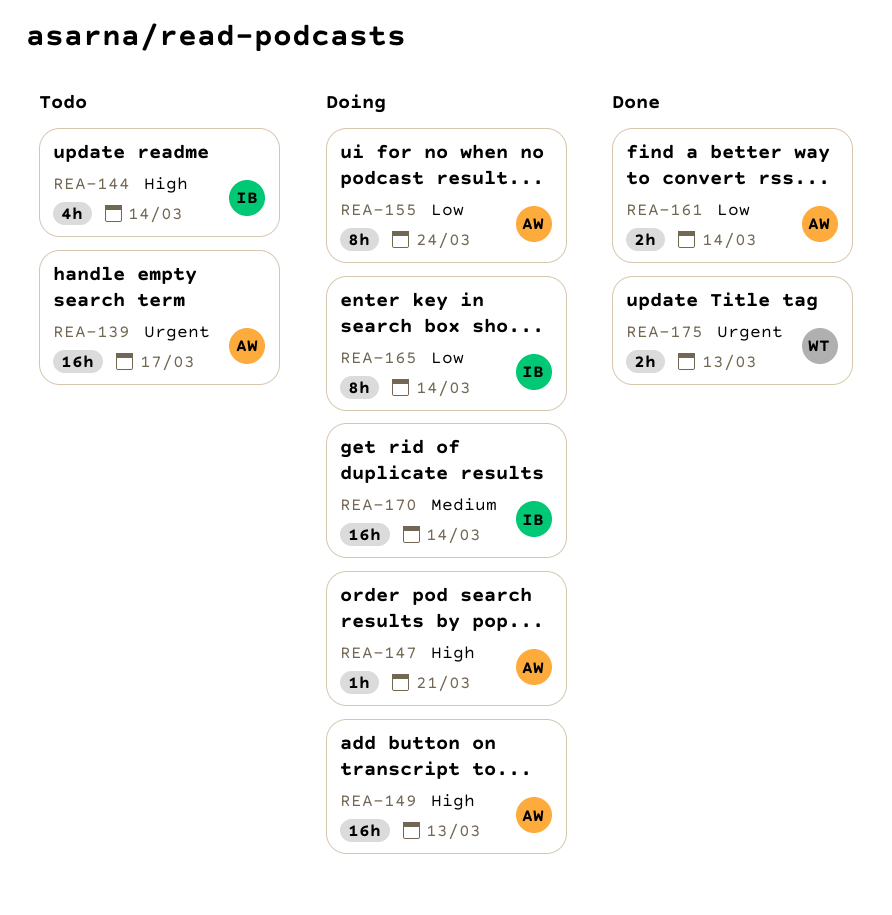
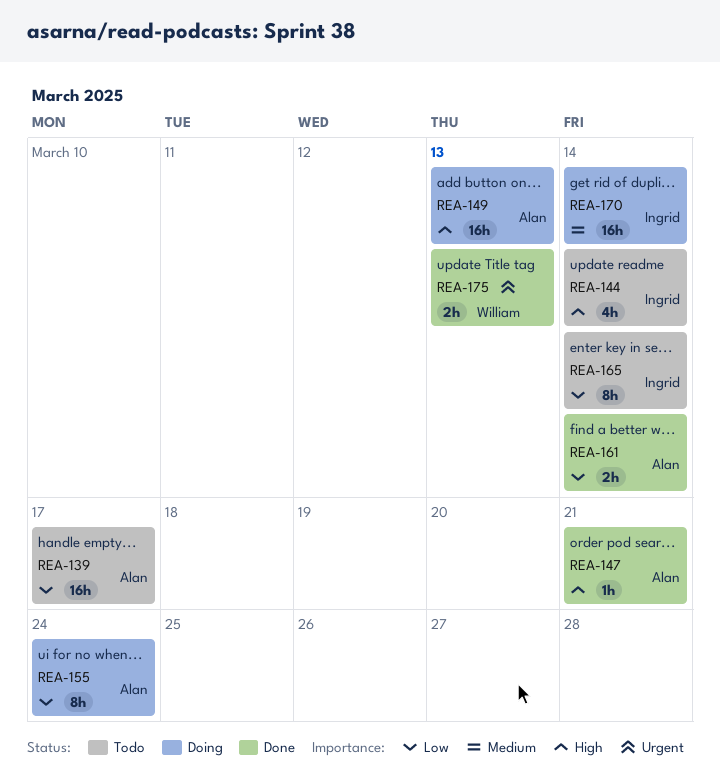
REA-139, priority: Urgent -> Low
REA-147, status: Doing -> Done
REA-165, status: Doing -> Todo

